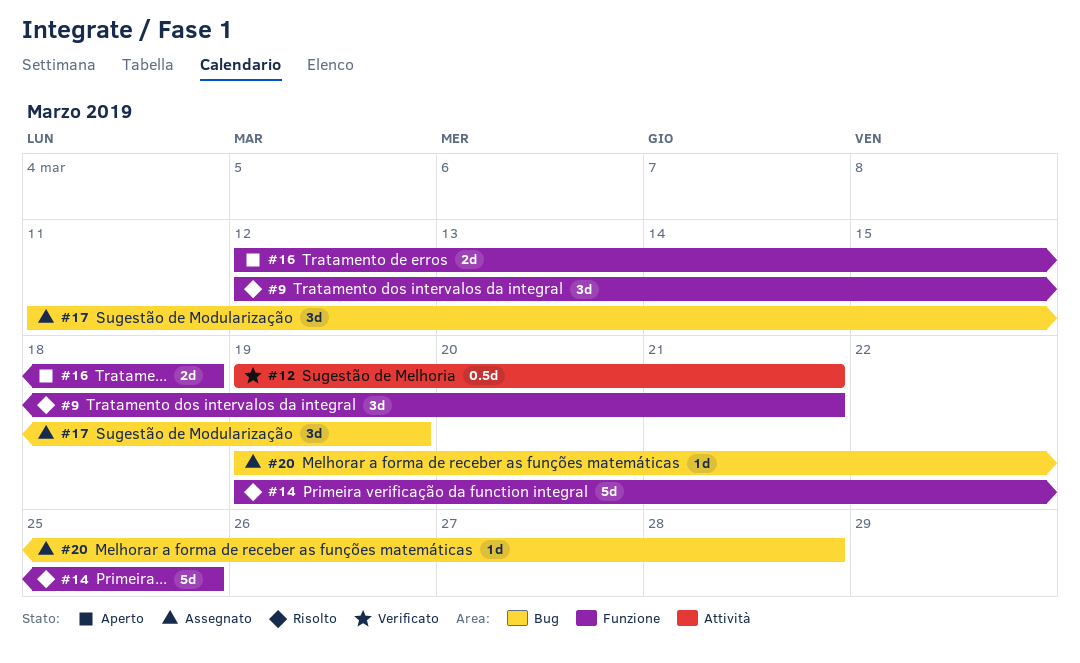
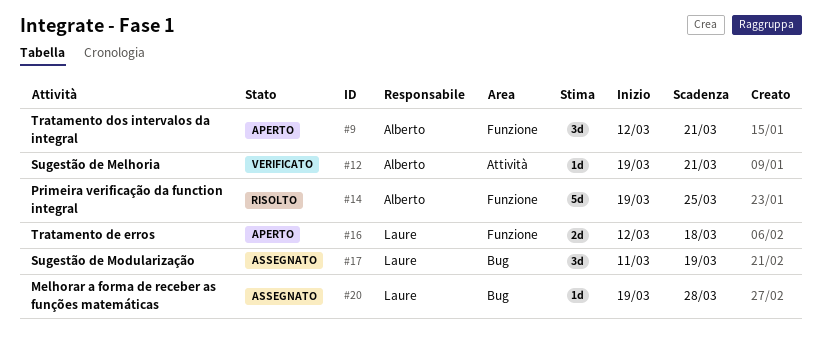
#9, status: Risolto -> Aperto
#12, estimate: 0.5d -> 1d

